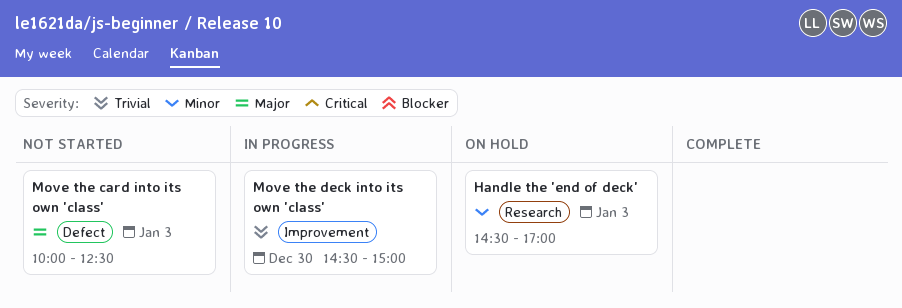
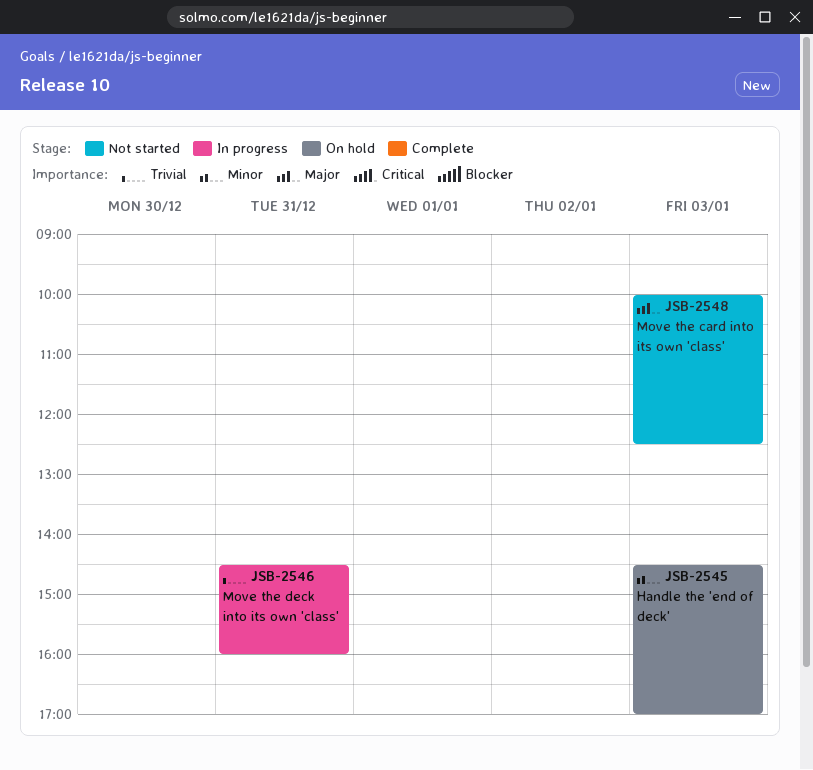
Move the deck into its own 'class', day: Dec 30 -> Dec 31
Move the deck into its own 'class', ends: 15:00 -> 16:00

